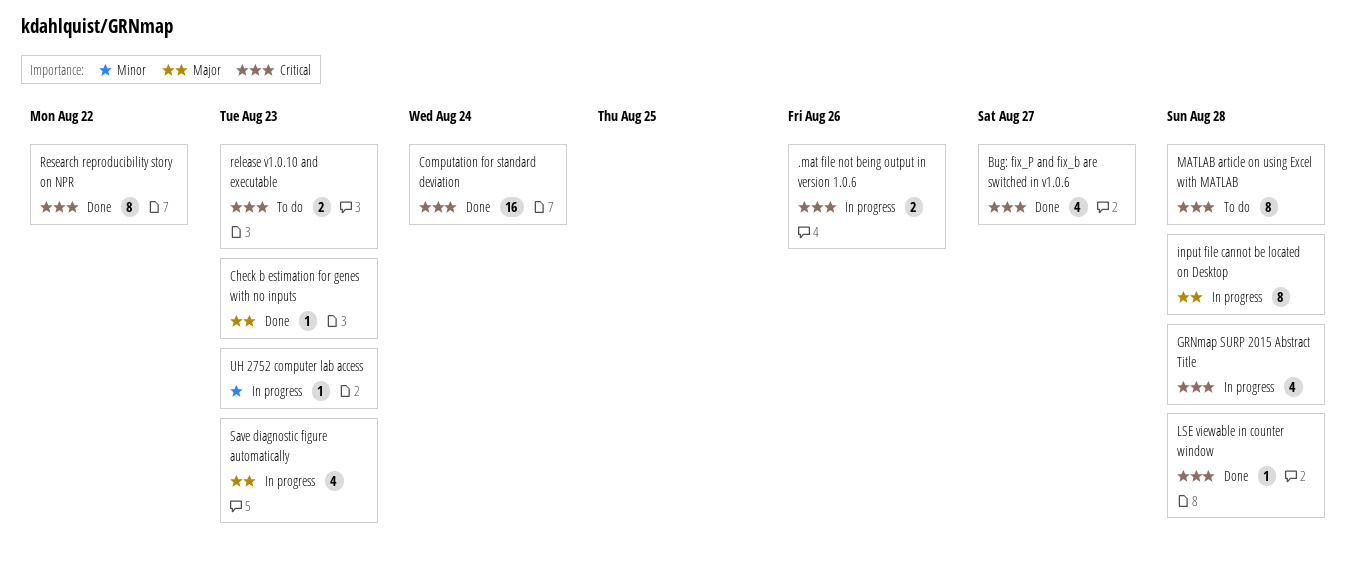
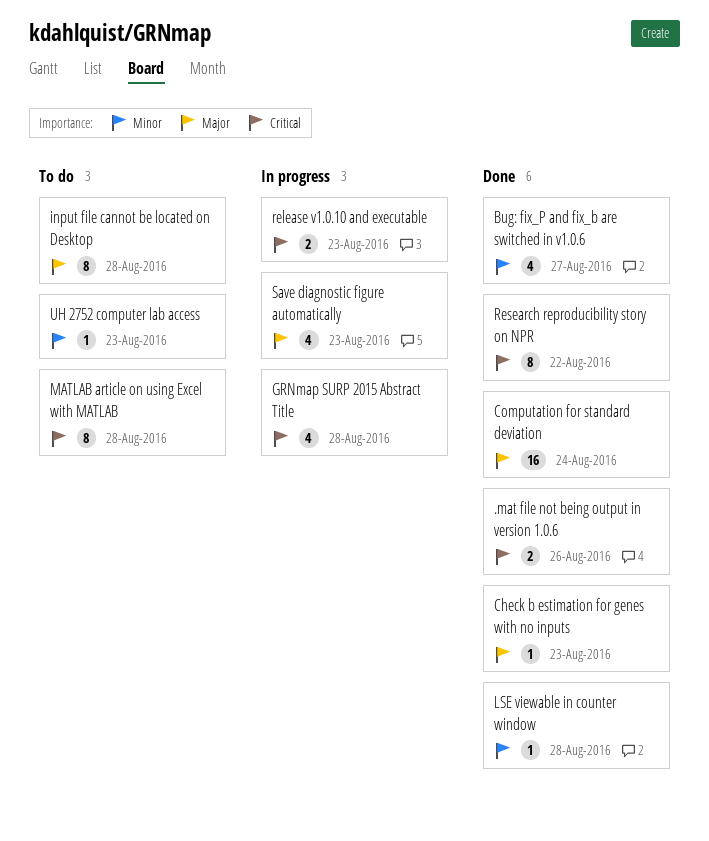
.mat file not being output in version 1.0.6, status: In progress -> Done
Bug: fix_P and fix_b are switched in v1.0.6, priority: Critical -> Minor
Computation for standard deviation, priority: Critical -> Major
input file cannot be located on Desktop, status: In progress -> To do
LSE viewable in counter window, priority: Critical -> Minor
release v1.0.10 and executable, status: To do -> In progress
UH 2752 computer lab access, status: In progress -> To do

